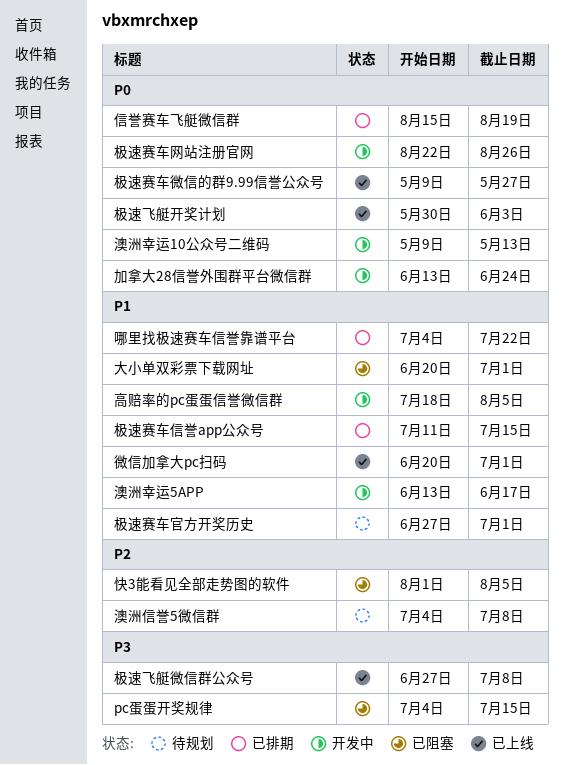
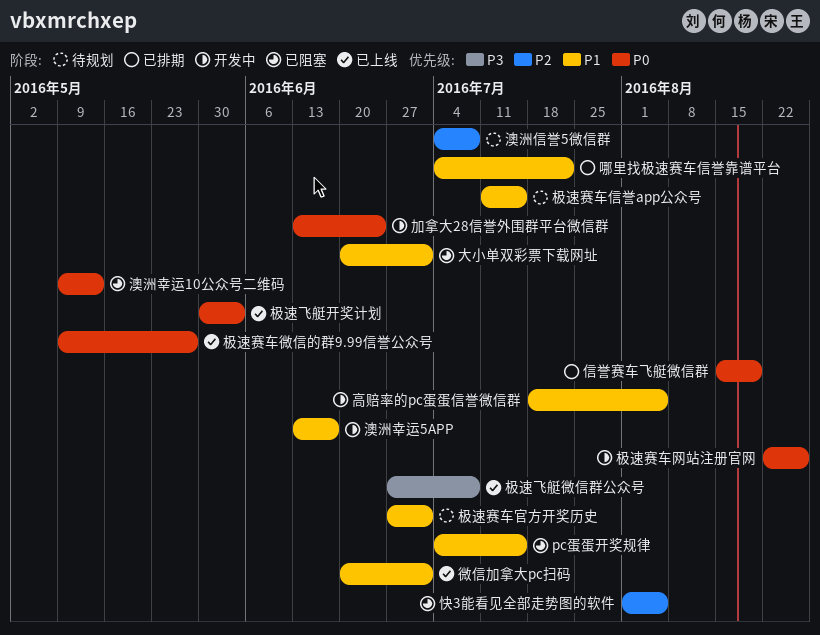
pc蛋蛋开奖规律, priority: P3 -> P1
极速赛车信誉app公众号, status: 已排期 -> 待规划
澳洲幸运10公众号二维码, status: 开发中 -> 已阻塞

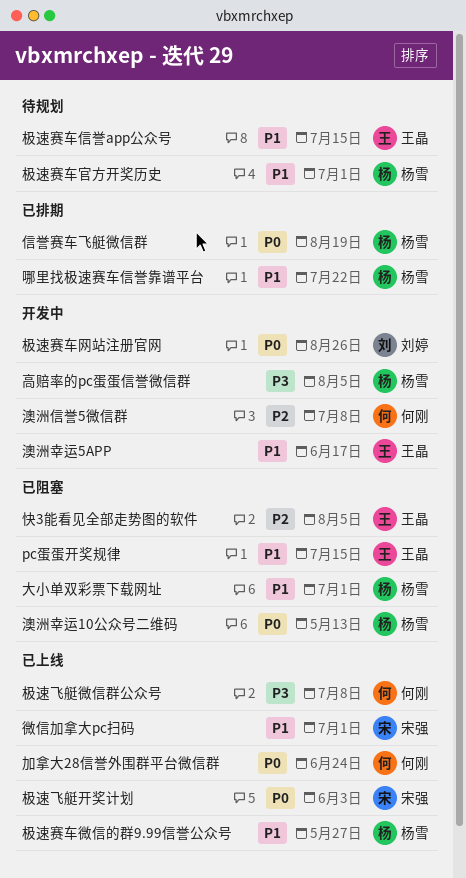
加拿大28信誉外围群平台微信群, status: 开发中 -> 已上线
极速赛车微信的群9.99信誉公众号, priority: P0 -> P1
澳洲信誉5微信群, status: 待规划 -> 开发中
高赔率的pc蛋蛋信誉微信群, priority: P1 -> P3

